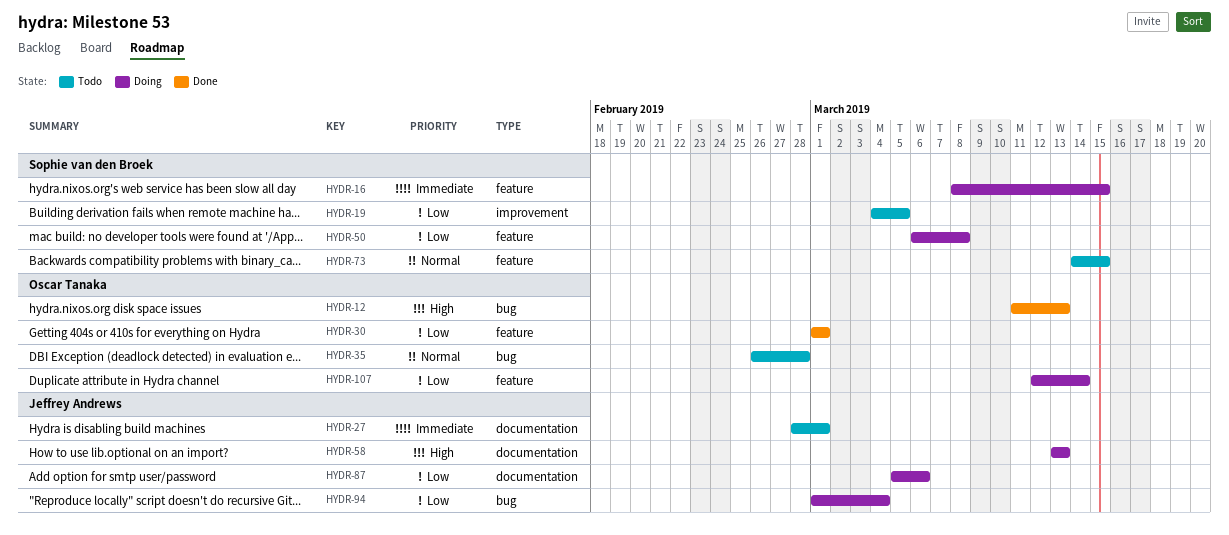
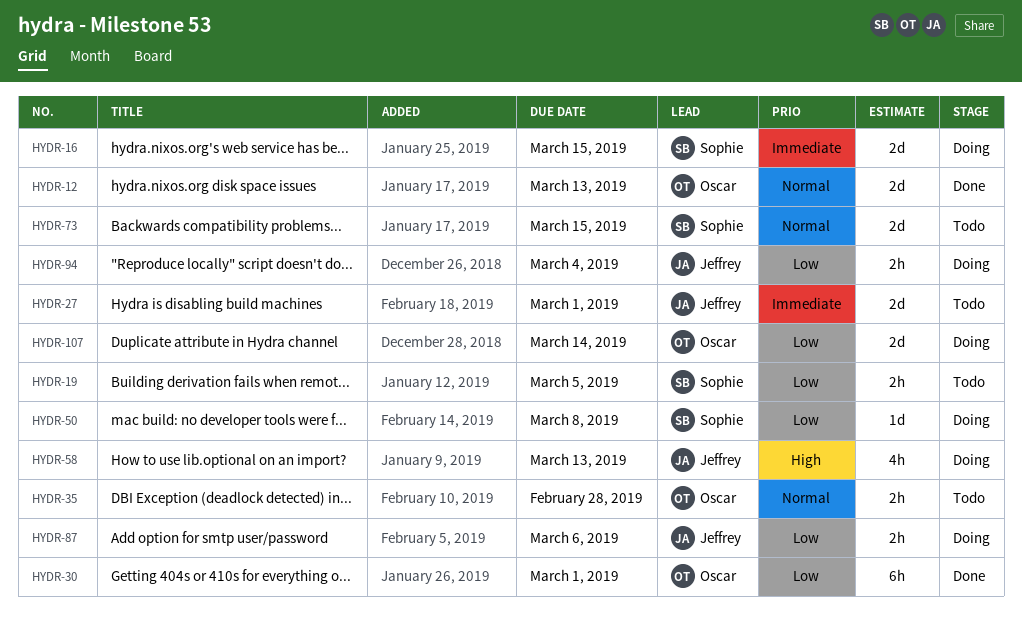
HYDR-12, priority: High -> Normal

